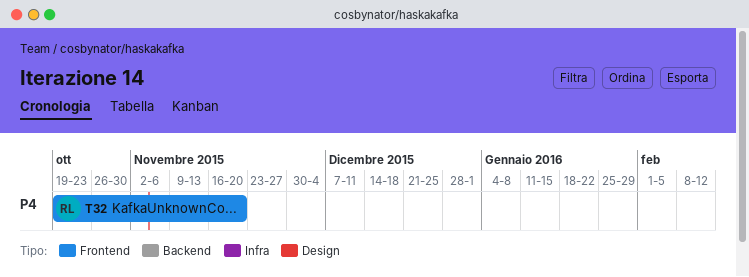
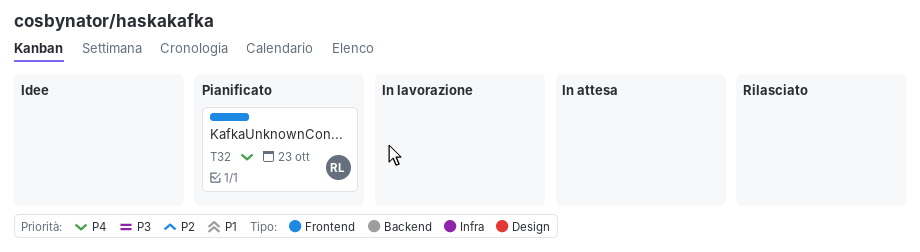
T32, due: Nov 20 -> Oct 23

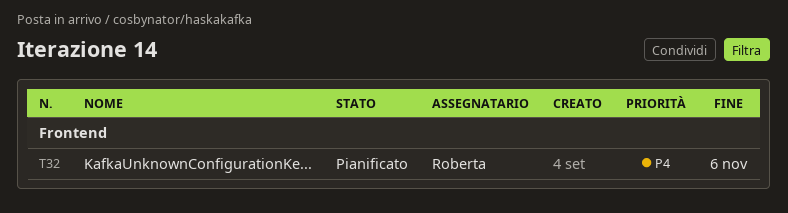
T32, due: Oct 23 -> Nov 6

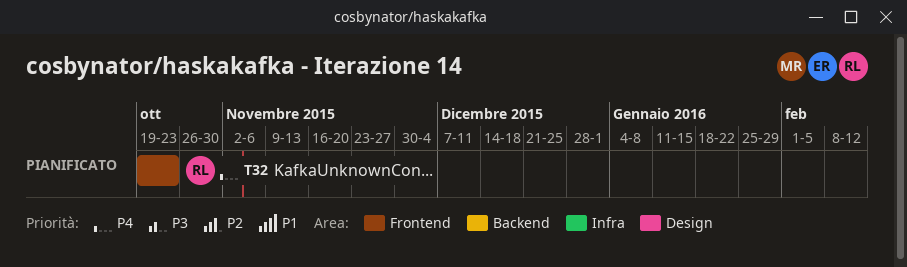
T32, due: Nov 6 -> Oct 23

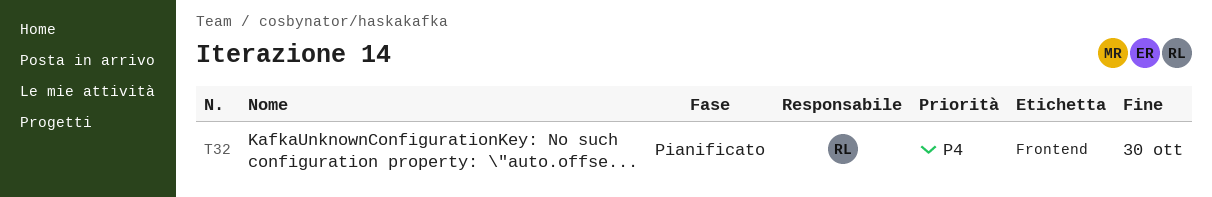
T32, due: Oct 23 -> Oct 30

